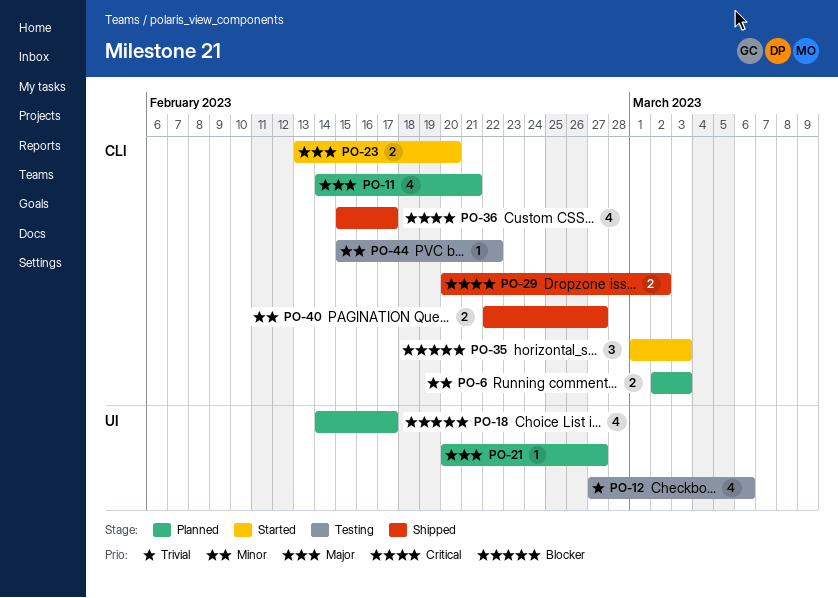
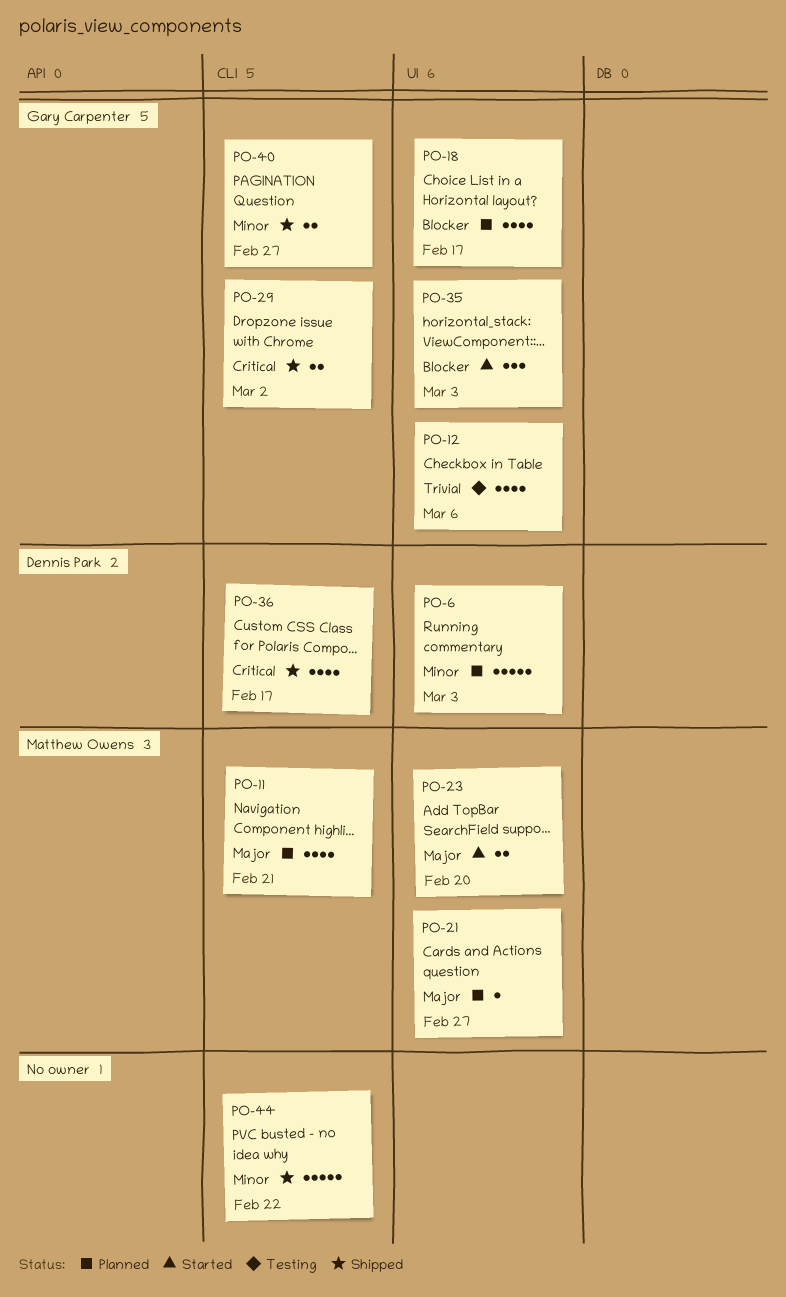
PO-6, label: CLI -> UI
PO-6, estimate: 2 -> 5
PO-23, label: CLI -> UI
PO-35, label: CLI -> UI
PO-44, status: Testing -> Shipped
PO-44, estimate: 1 -> 5

